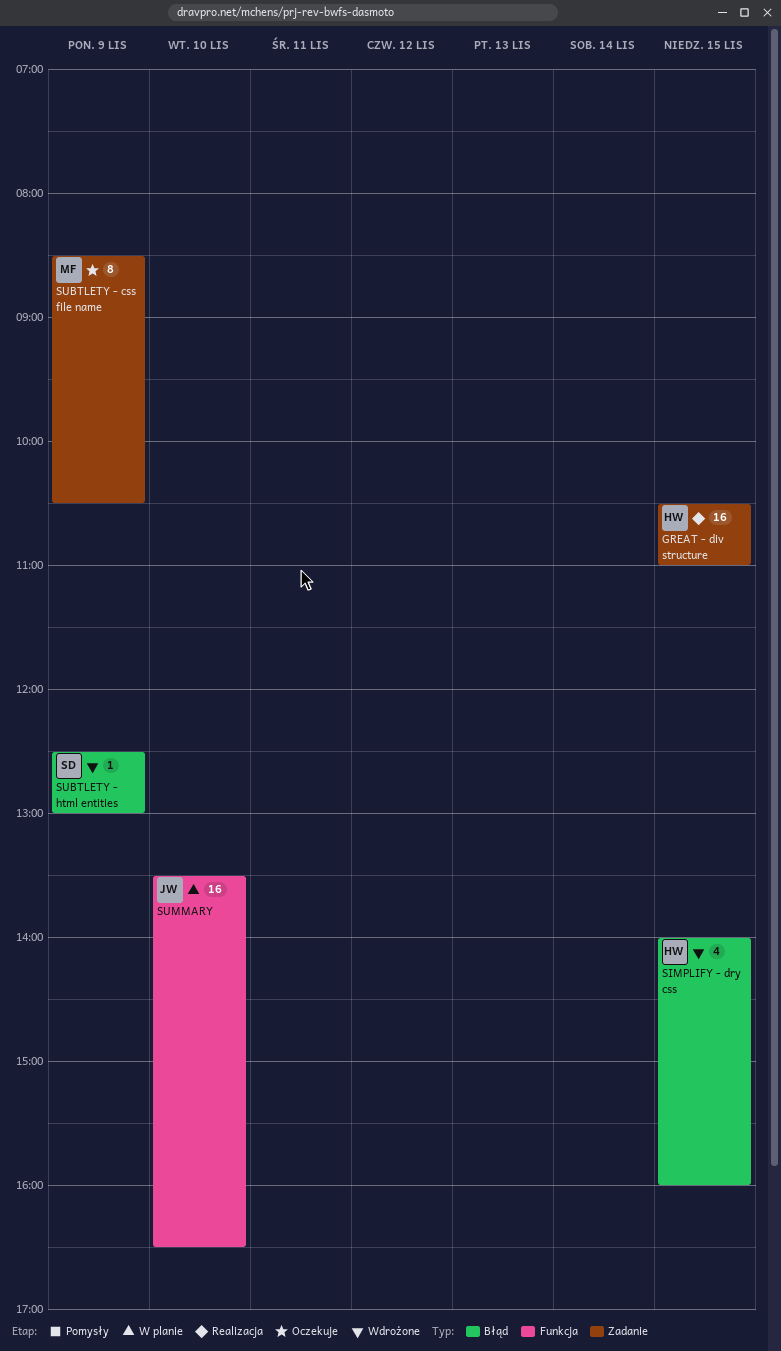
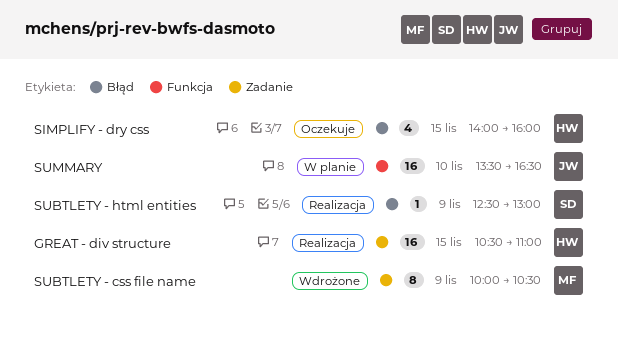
SIMPLIFY - dry css, status: Wdrożone -> Oczekuje
SUBTLETY - css file name, status: Oczekuje -> Wdrożone
SUBTLETY - css file name, begins: 08:30 -> 10:00
SUBTLETY - html entities, status: Wdrożone -> Realizacja

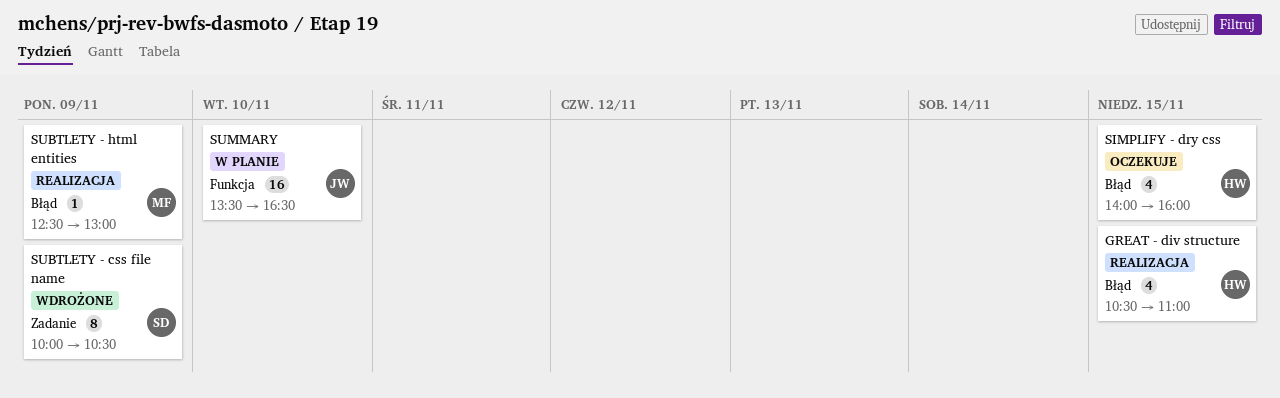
GREAT - div structure, label: Zadanie -> Błąd
GREAT - div structure, estimate: 16 -> 4
SUBTLETY - css file name, owner: MF -> SD
SUBTLETY - html entities, owner: SD -> MF

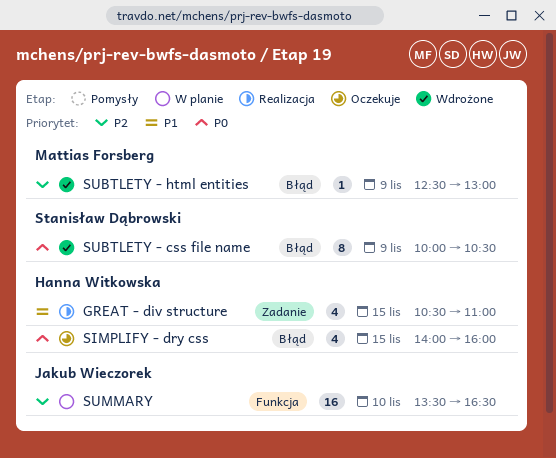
GREAT - div structure, label: Błąd -> Zadanie
SUBTLETY - css file name, label: Zadanie -> Błąd
SUBTLETY - html entities, status: Realizacja -> Wdrożone

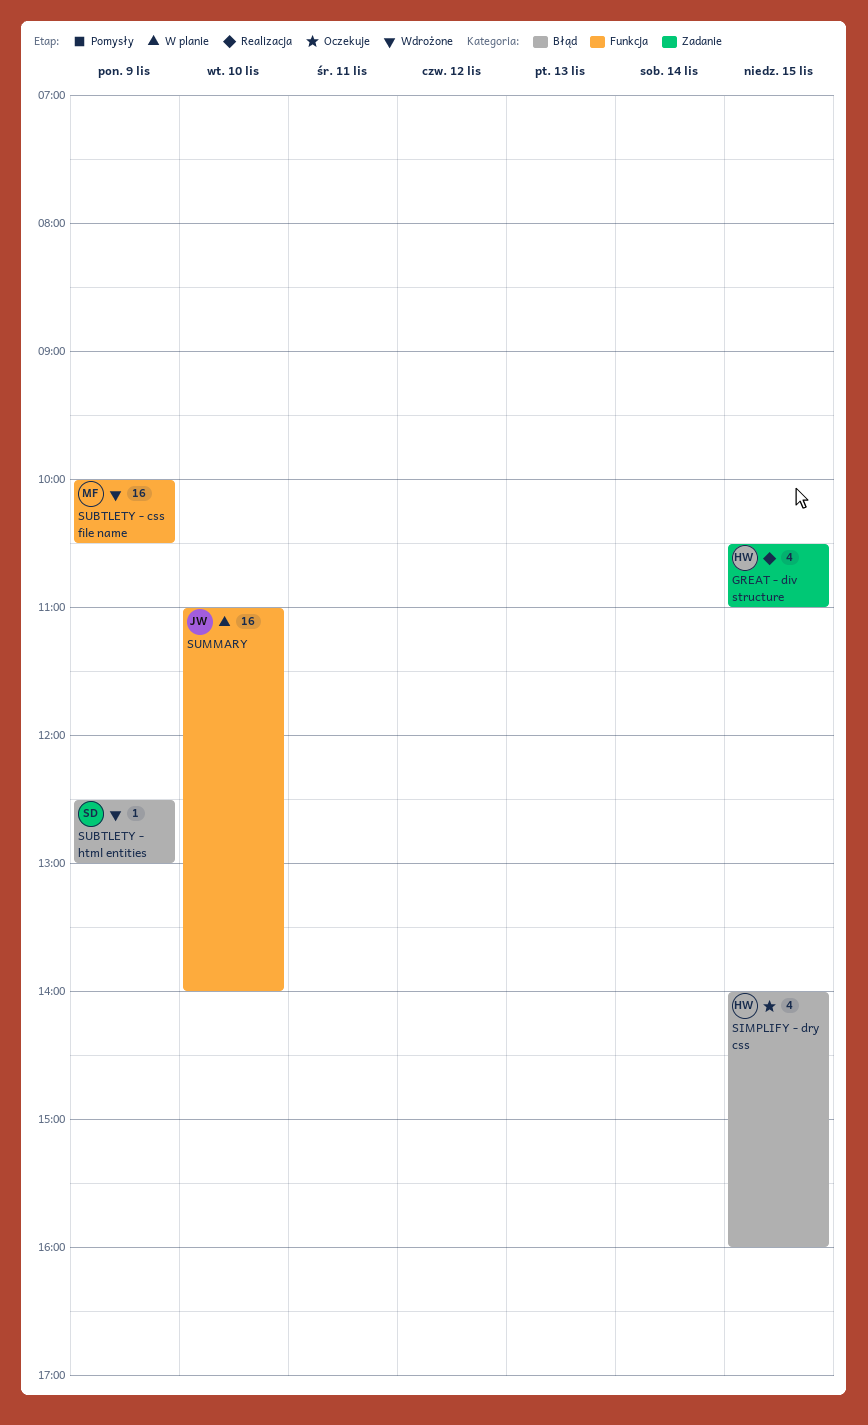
SUBTLETY - css file name, owner: Stanisław Dąbrowski -> Mattias Forsberg
SUBTLETY - css file name, label: Błąd -> Funkcja
SUBTLETY - css file name, estimate: 8 -> 16
SUBTLETY - html entities, owner: Mattias Forsberg -> Stanisław Dąbrowski
SUMMARY, begins: 13:30 -> 11:00
SUMMARY, ends: 16:30 -> 14:00

